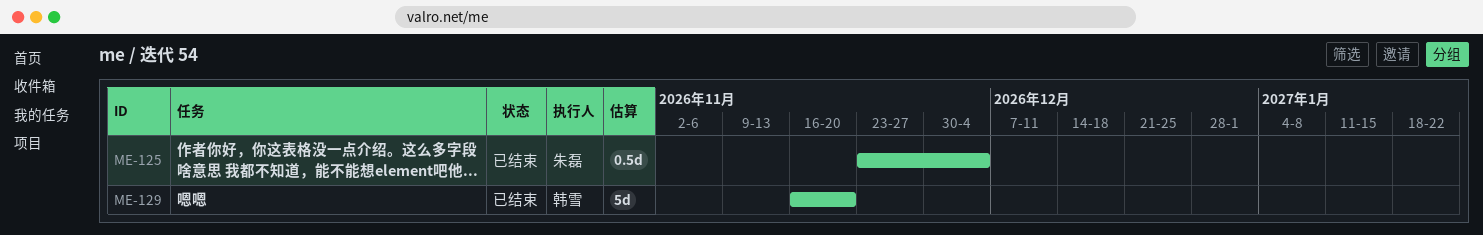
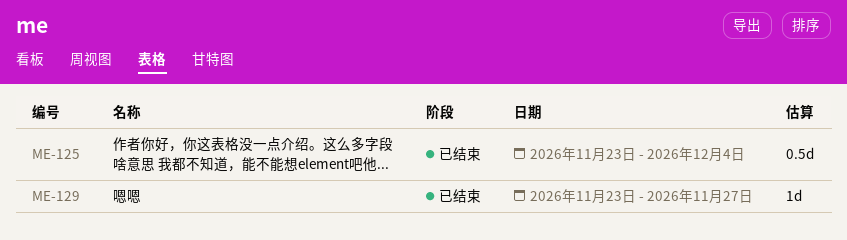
ME-129, estimate: 5d -> 1d
ME-129, start: Nov 16 -> Nov 23
ME-129, due: Nov 20 -> Nov 27

